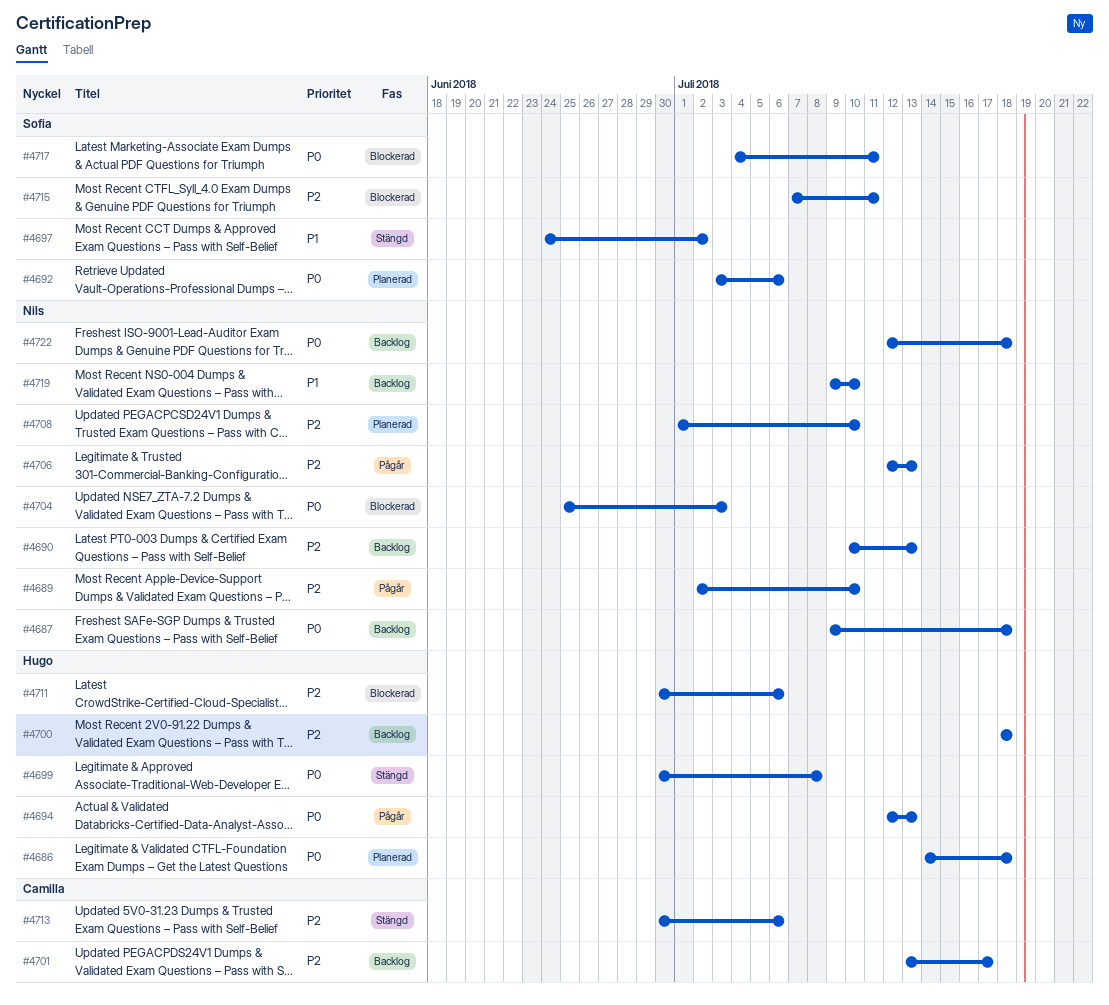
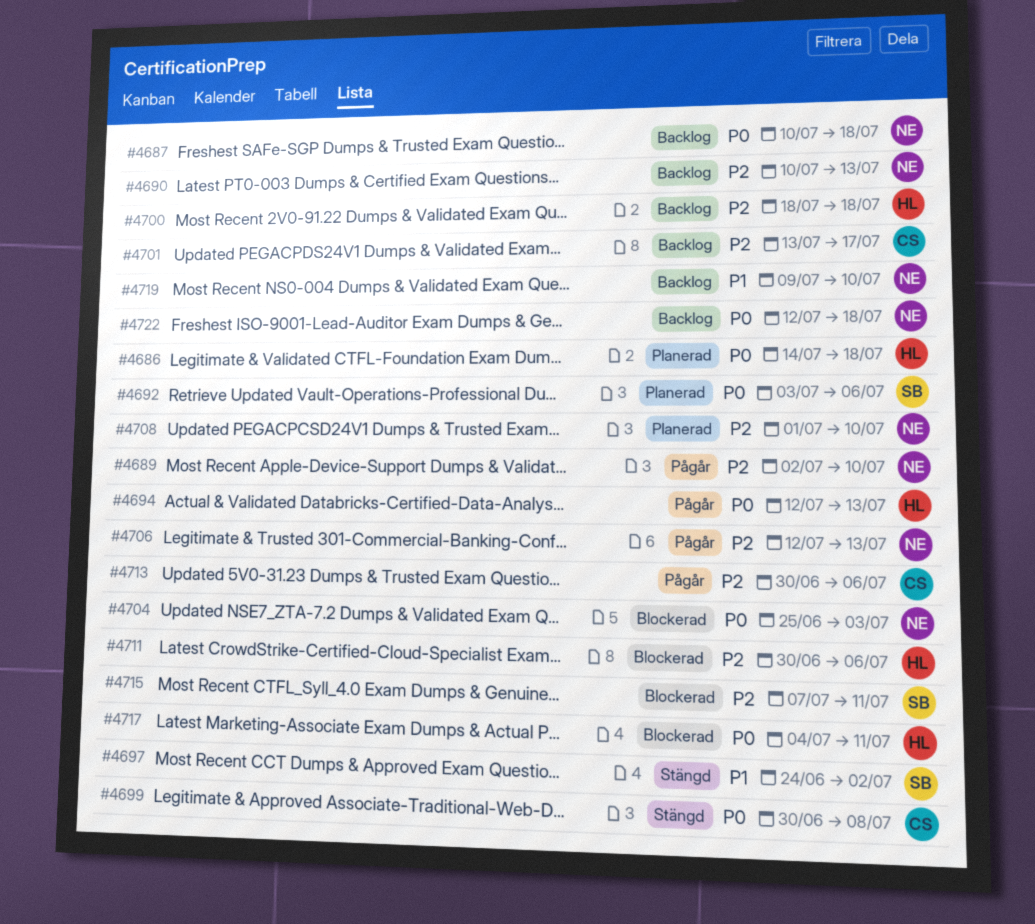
#4687, start: Jul 9 -> Jul 10
#4699, owner: Hugo -> Camilla
#4713, status: Stängd -> Pågår
#4717, owner: Sofia -> Hugo

